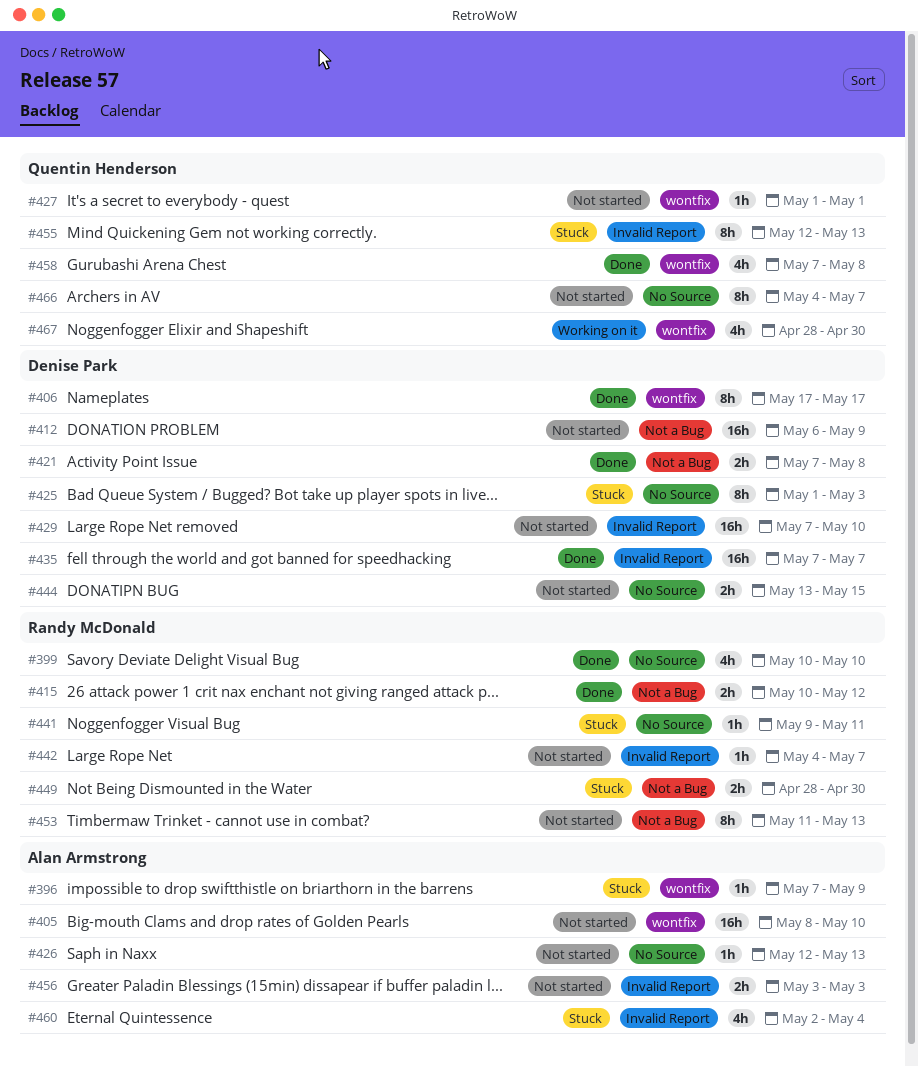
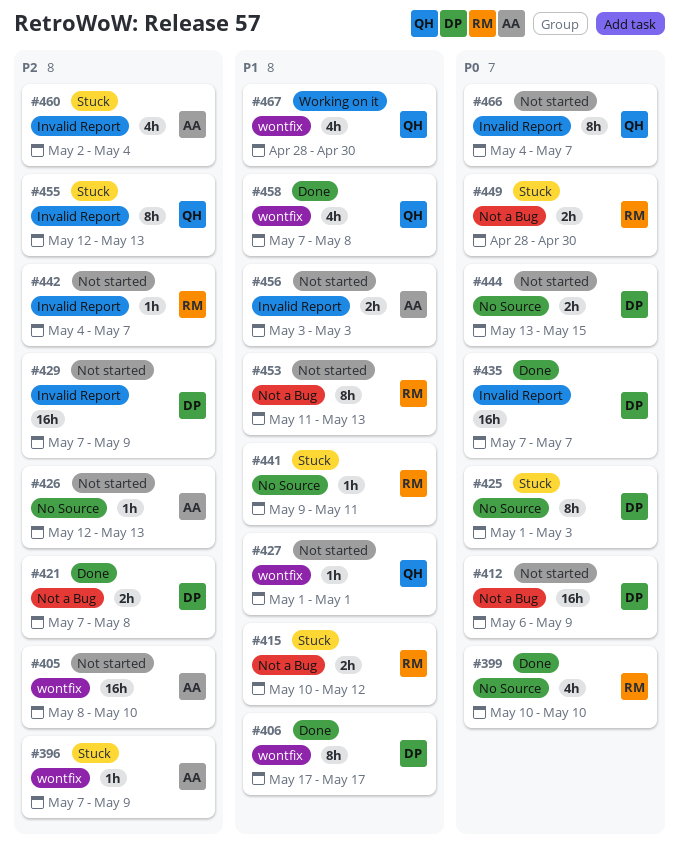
#415, status: Done -> Stuck
#429, due: May 10 -> May 9
#466, label: No Source -> Invalid Report

